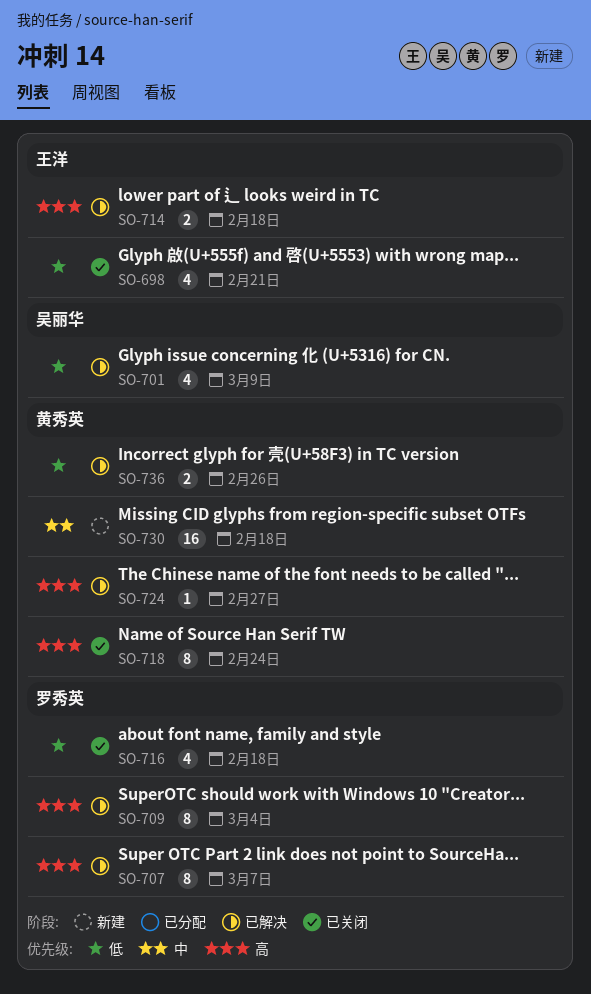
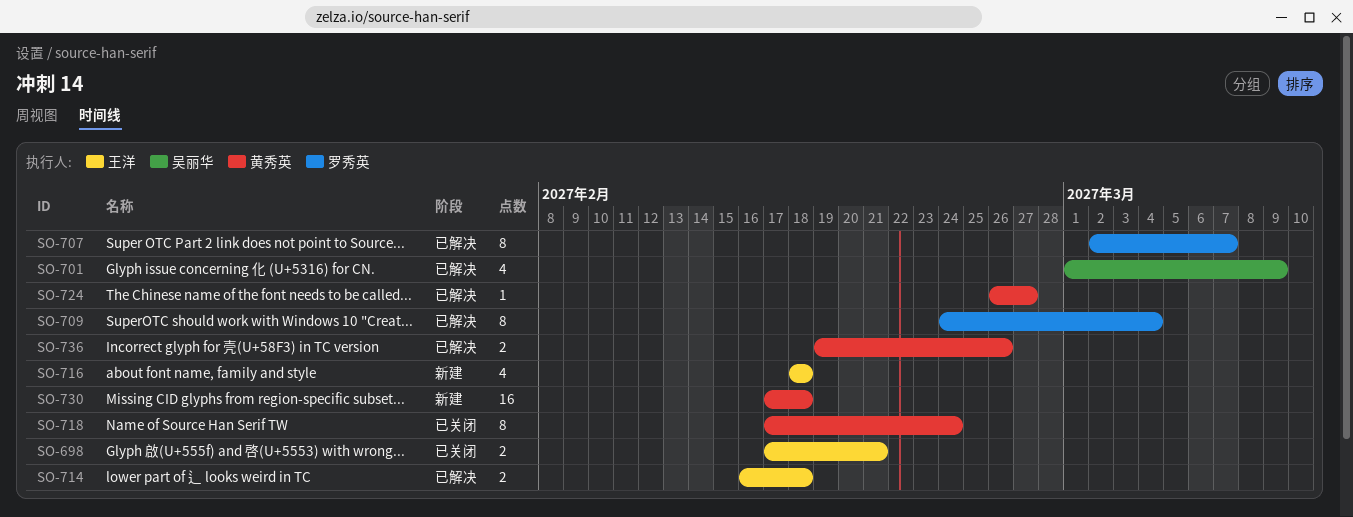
SO-698, estimate: 4 -> 2
SO-716, status: 已关闭 -> 新建
SO-716, owner: 罗秀英 -> 王洋

